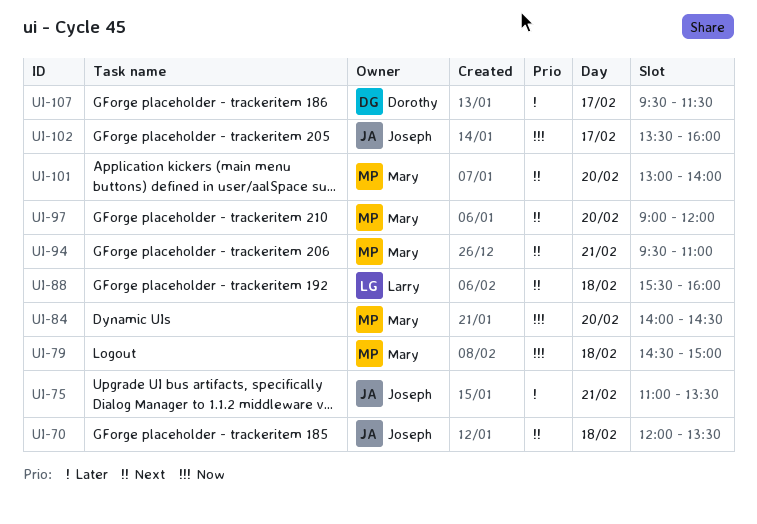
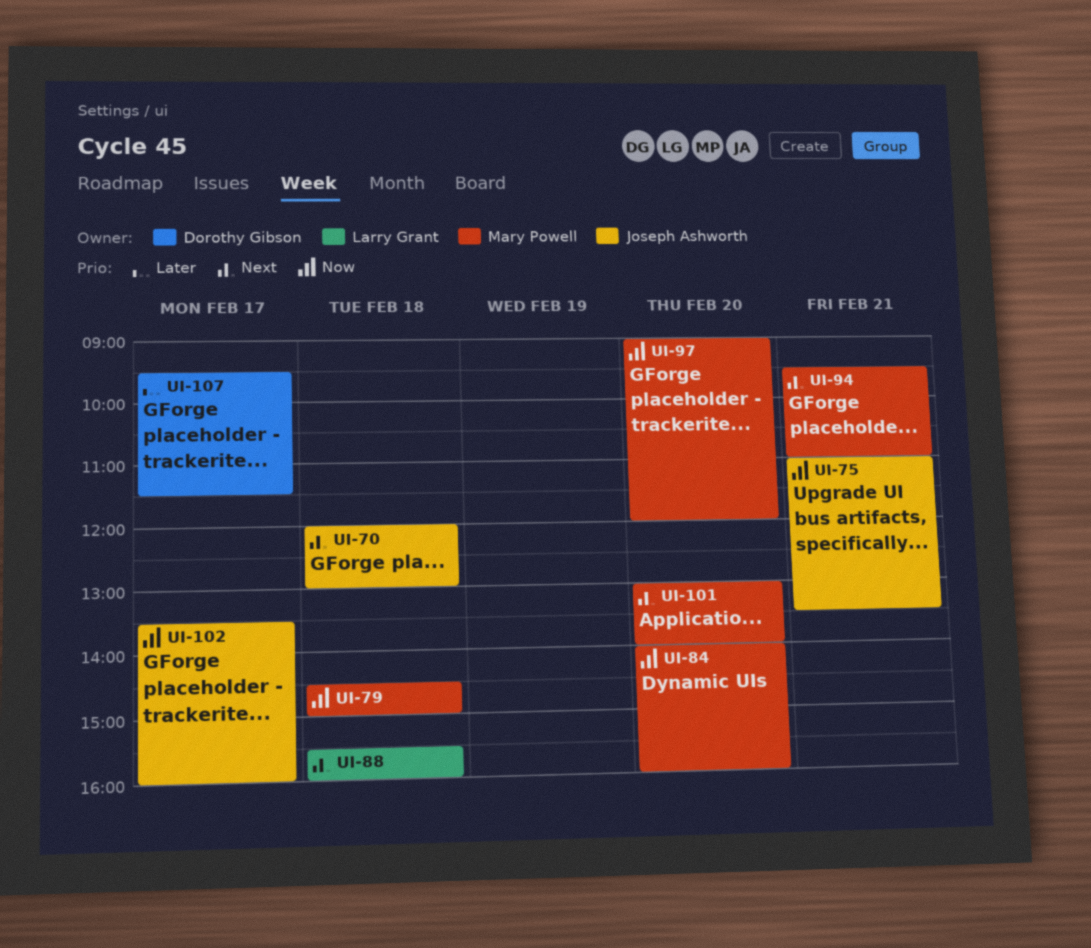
UI-70, ends: 13:30 -> 13:00
UI-75, priority: Later -> Now
UI-84, ends: 14:30 -> 16:00
UI-97, priority: Next -> Now

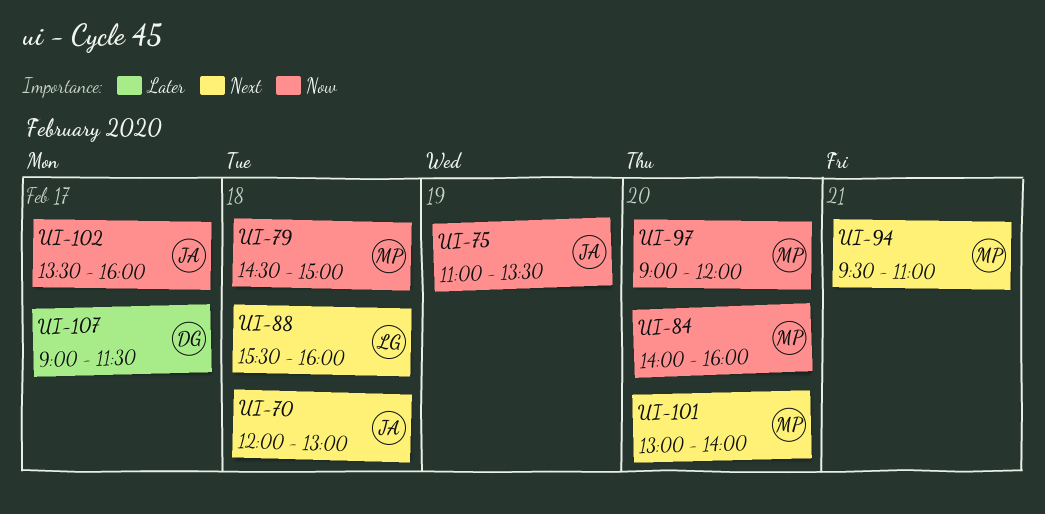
UI-75, day: Feb 21 -> Feb 19
UI-107, begins: 09:30 -> 09:00

